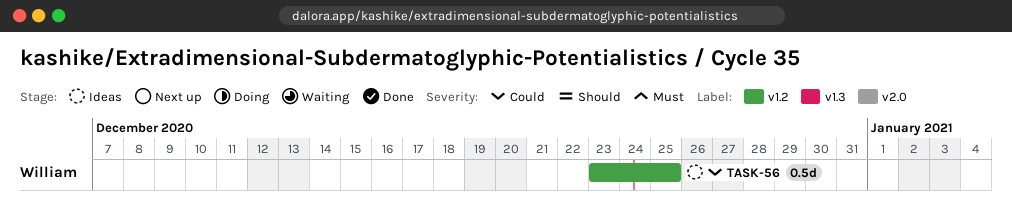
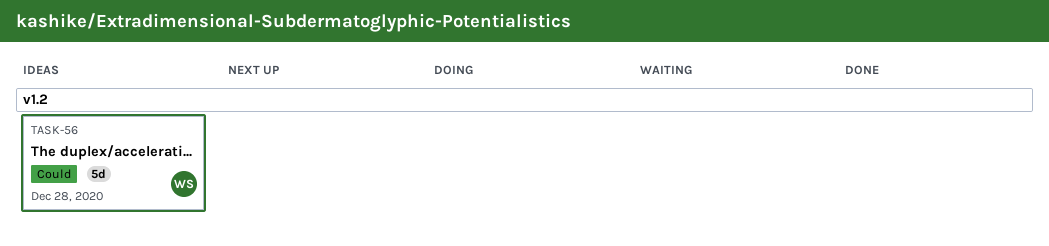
TASK-56, estimate: 0.5d -> 5d
TASK-56, due: Dec 25 -> Dec 28

